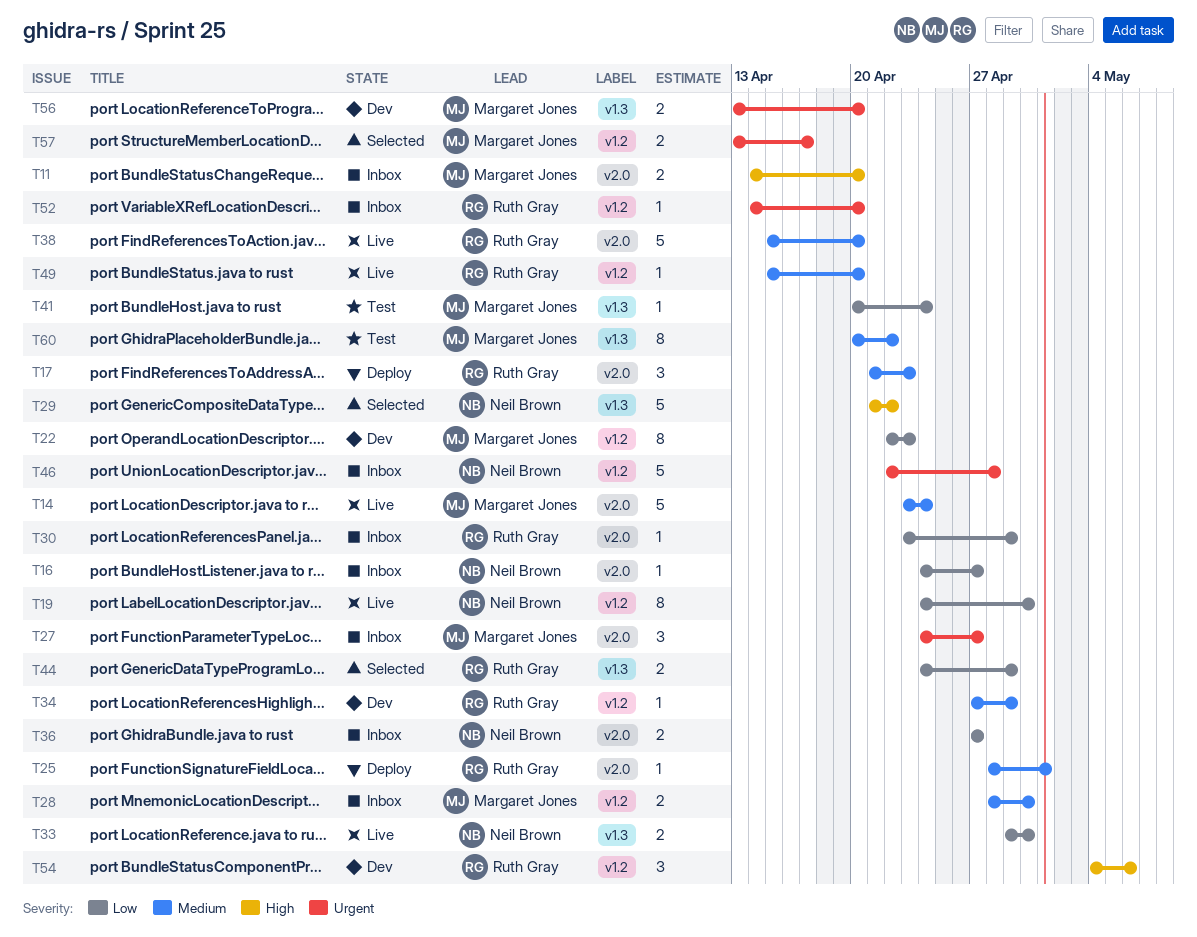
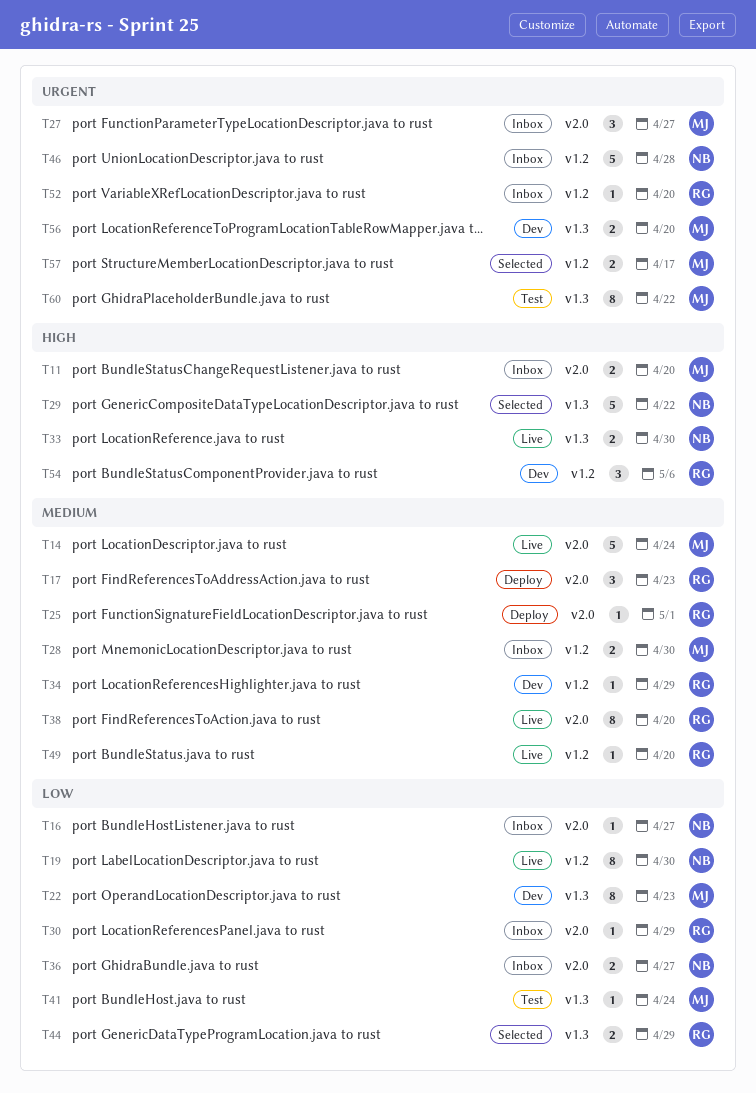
T22, label: v1.2 -> v1.3
T33, priority: Low -> High
T38, estimate: 5 -> 8
T60, priority: Medium -> Urgent

